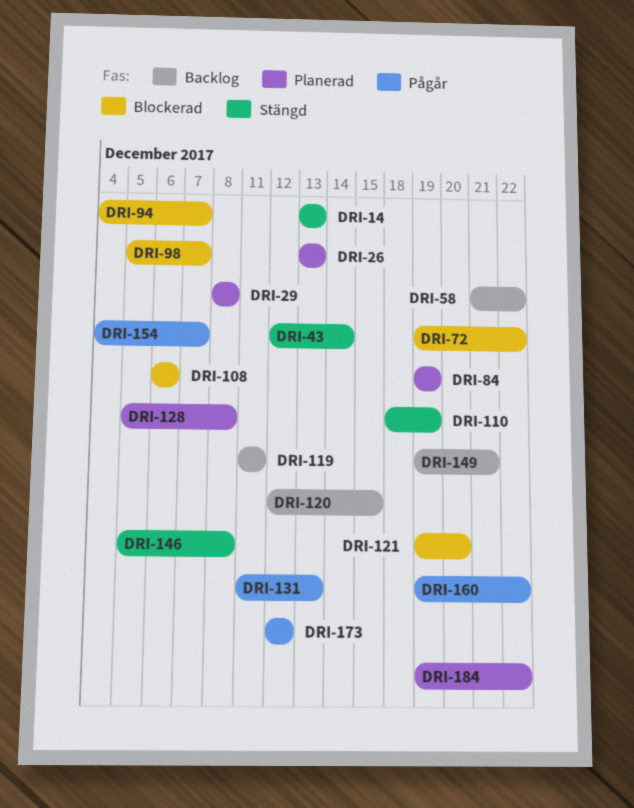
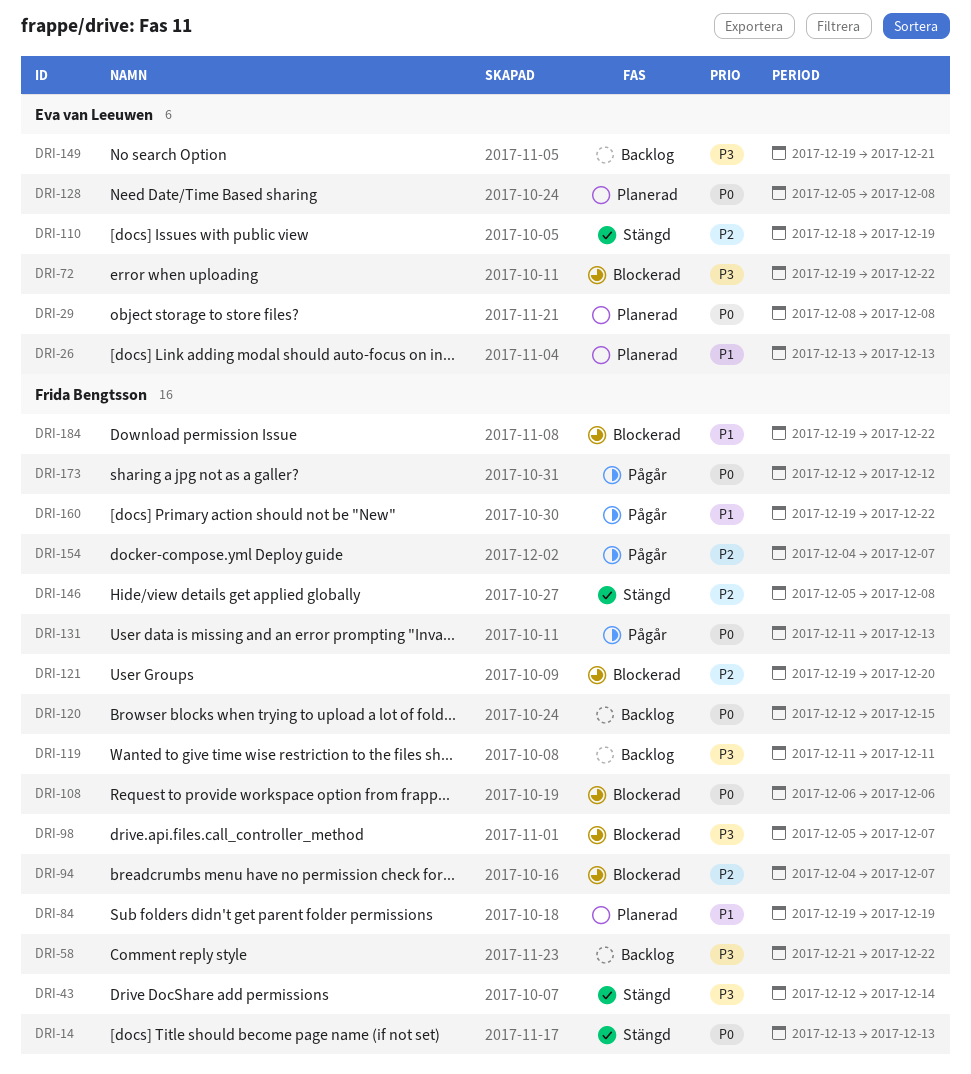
DRI-184, status: Planerad -> Blockerad

